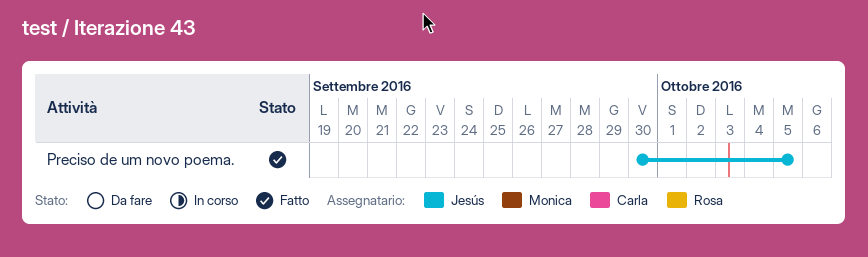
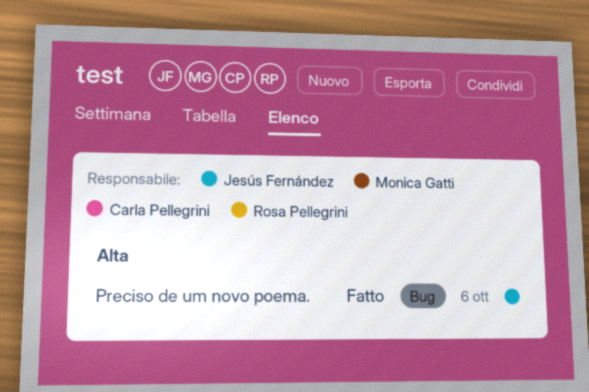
Preciso de um novo poema., due: Oct 5 -> Oct 6

